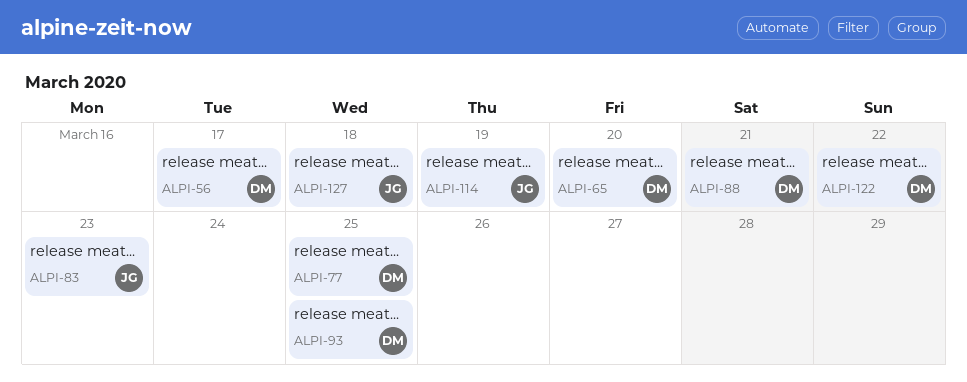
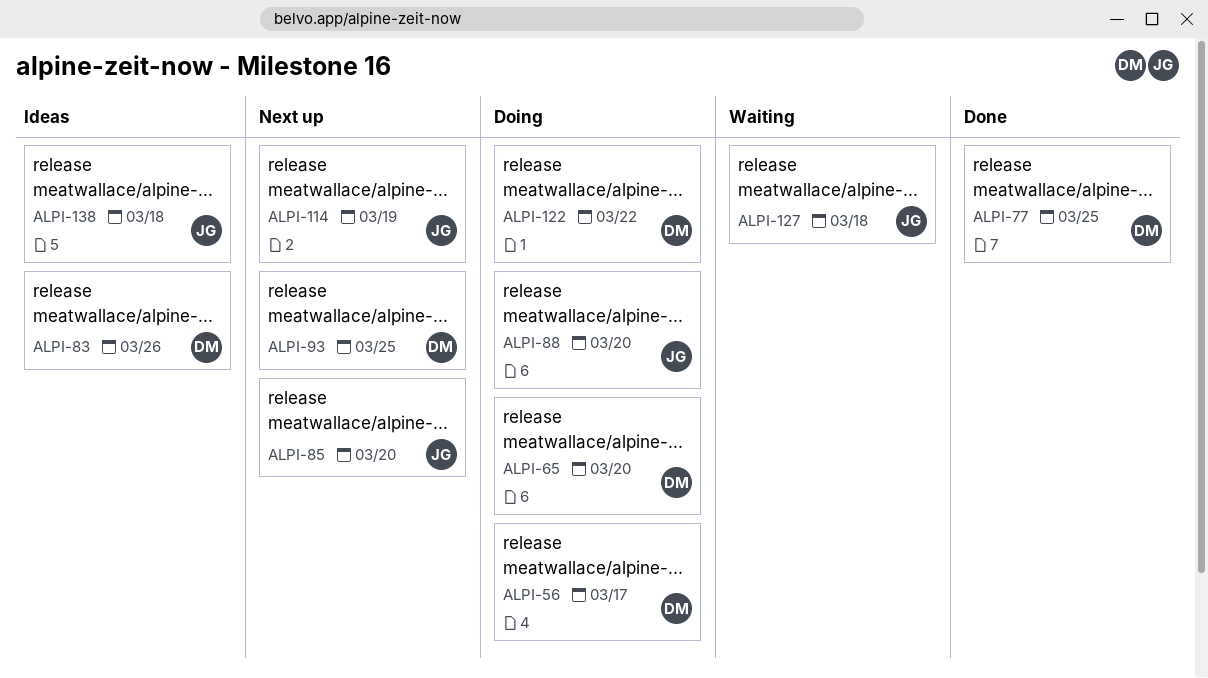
ALPI-83, owner: JG -> DM
ALPI-83, due: Mar 23 -> Mar 26
ALPI-85: none -> present
ALPI-88, owner: DM -> JG
ALPI-88, due: Mar 21 -> Mar 20
ALPI-138: none -> present

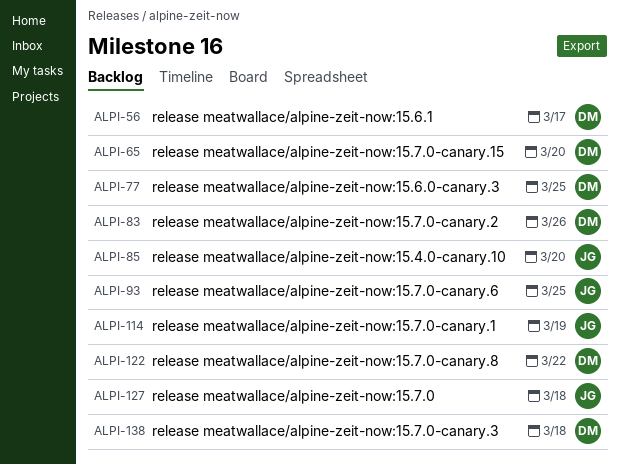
ALPI-88: present -> none
ALPI-93, owner: DM -> JG
ALPI-138, owner: JG -> DM

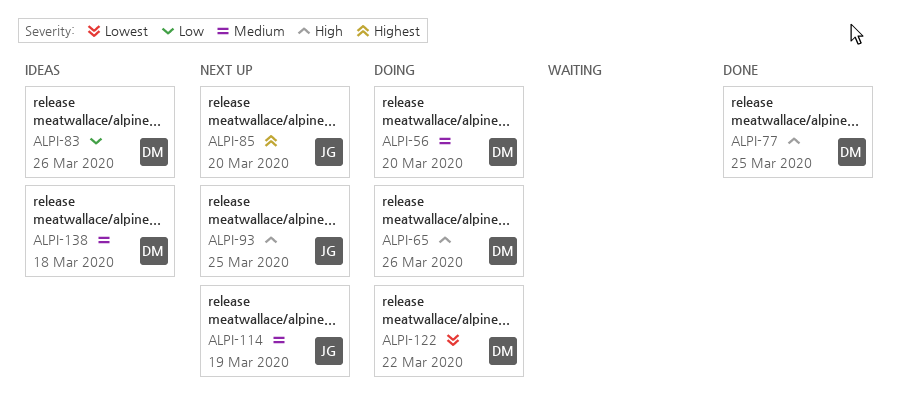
ALPI-56, due: Mar 17 -> Mar 20
ALPI-65, due: Mar 20 -> Mar 26
ALPI-127: present -> none

